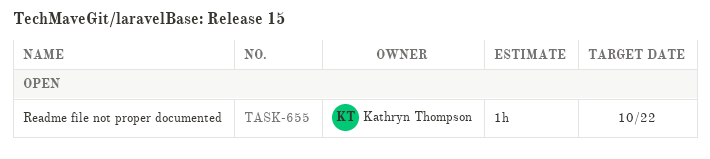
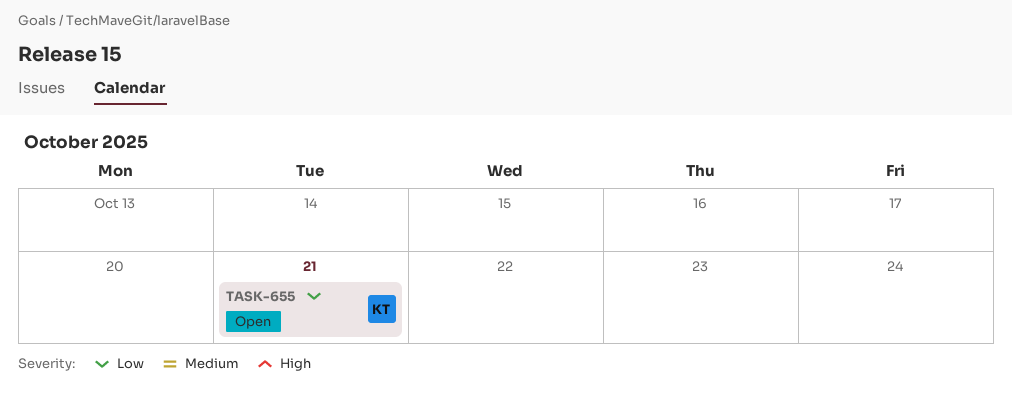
TASK-655, due: Oct 22 -> Oct 21

